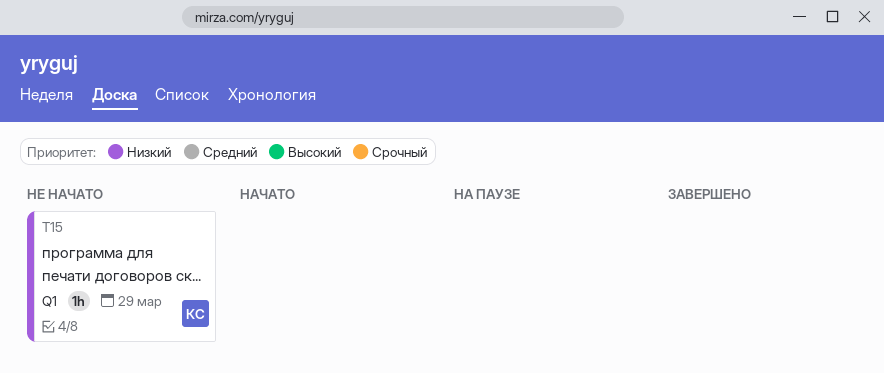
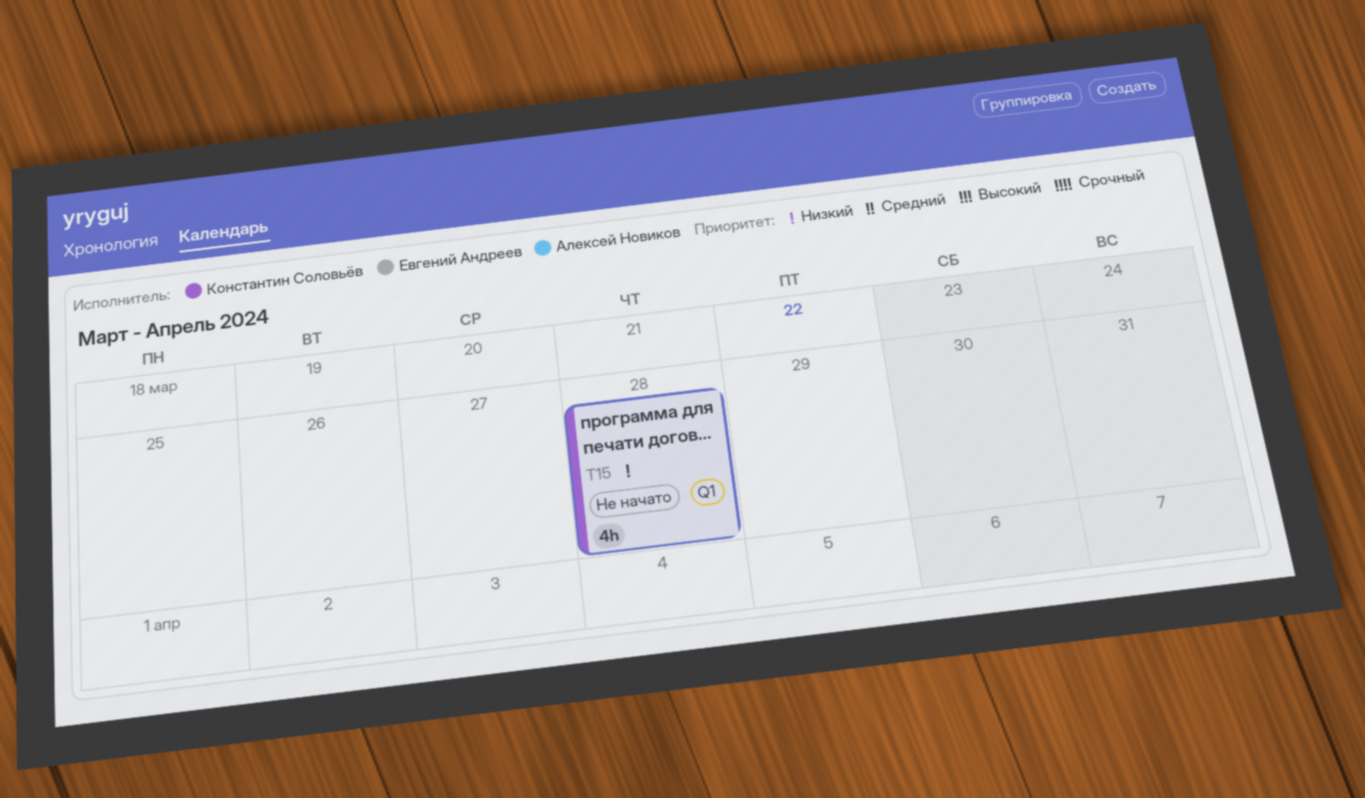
T15, estimate: 1h -> 4h
T15, due: Mar 29 -> Mar 28

